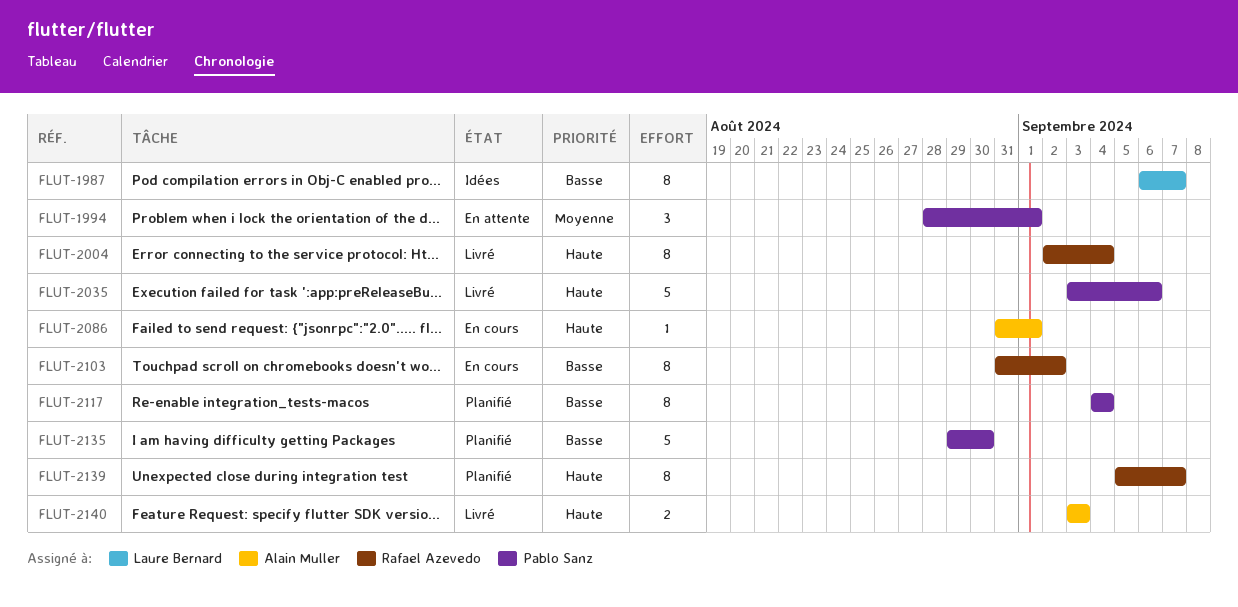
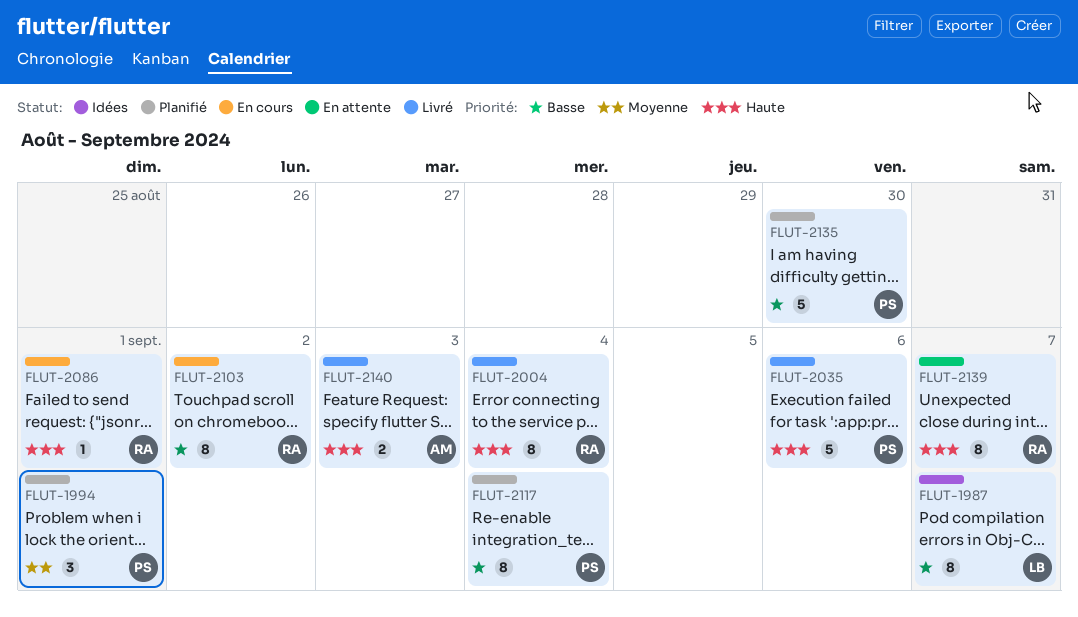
FLUT-1994, status: En attente -> Planifié
FLUT-2086, owner: Alain Muller -> Rafael Azevedo
FLUT-2139, status: Planifié -> En attente

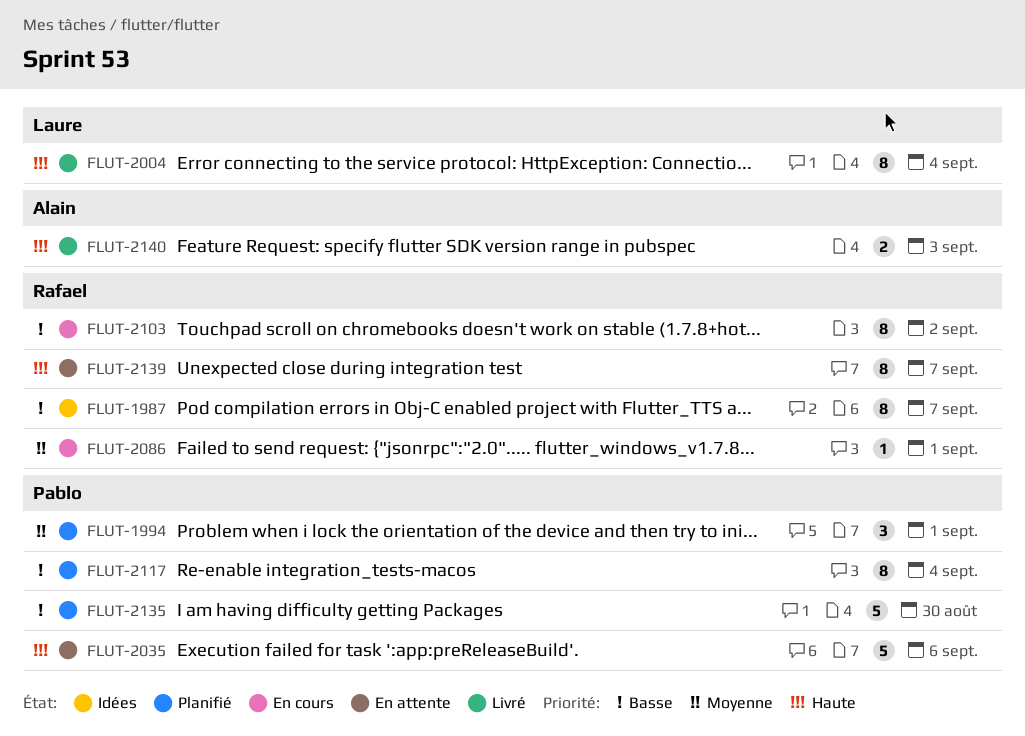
FLUT-1987, owner: Laure -> Rafael
FLUT-2004, owner: Rafael -> Laure
FLUT-2035, status: Livré -> En attente
FLUT-2086, priority: Haute -> Moyenne

